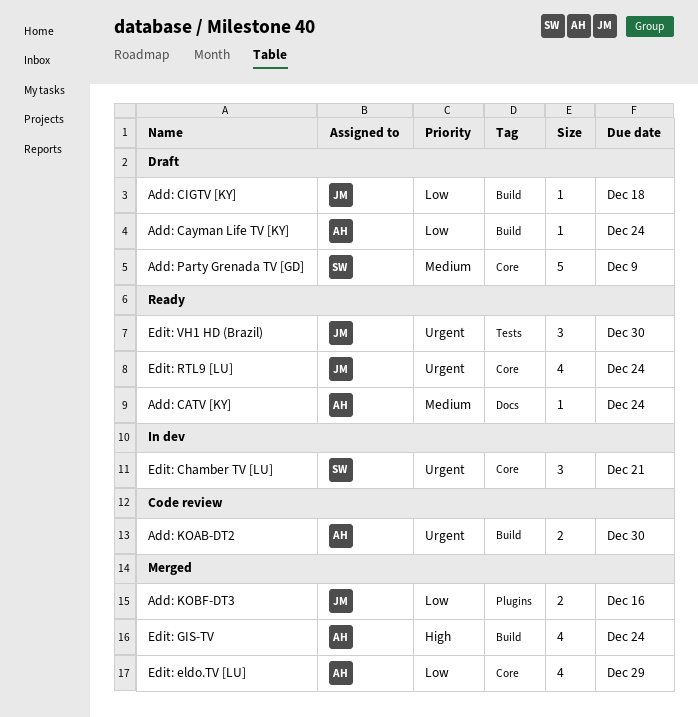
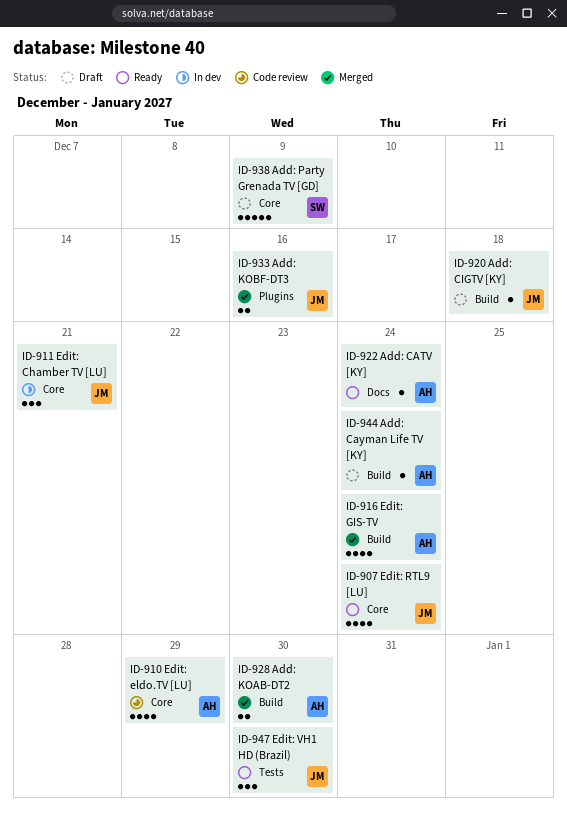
Add: KOAB-DT2, status: Code review -> Merged
Edit: Chamber TV [LU], owner: SW -> JM
Edit: eldo.TV [LU], status: Merged -> Code review

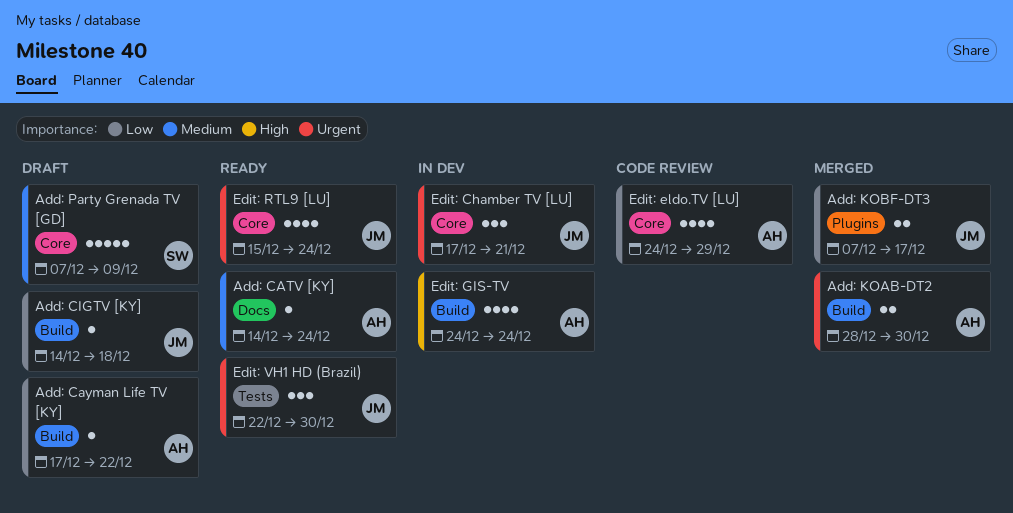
Add: Cayman Life TV [KY], due: Dec 24 -> Dec 22
Add: KOBF-DT3, due: Dec 16 -> Dec 17
Edit: GIS-TV, status: Merged -> In dev

